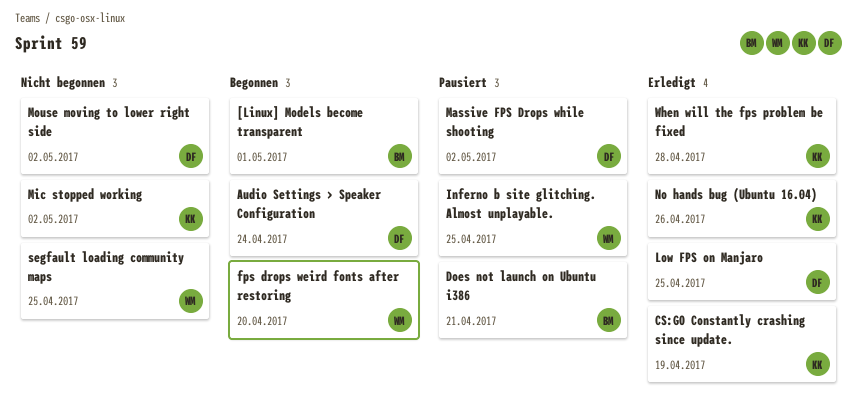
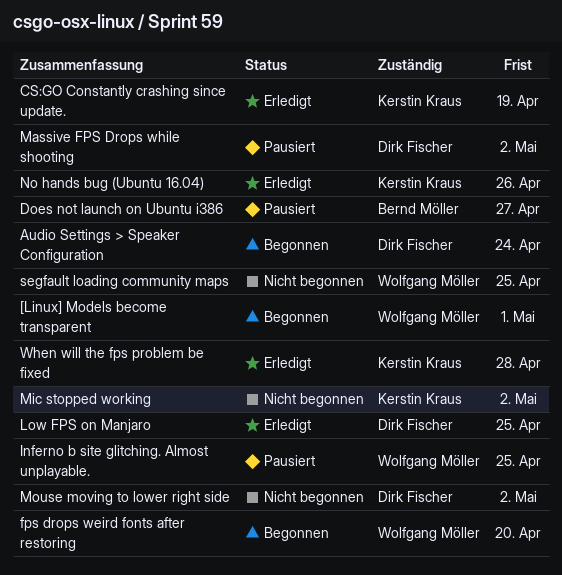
[Linux] Models become transparent, owner: Bernd Möller -> Wolfgang Möller
Does not launch on Ubuntu i386, due: Apr 21 -> Apr 27

